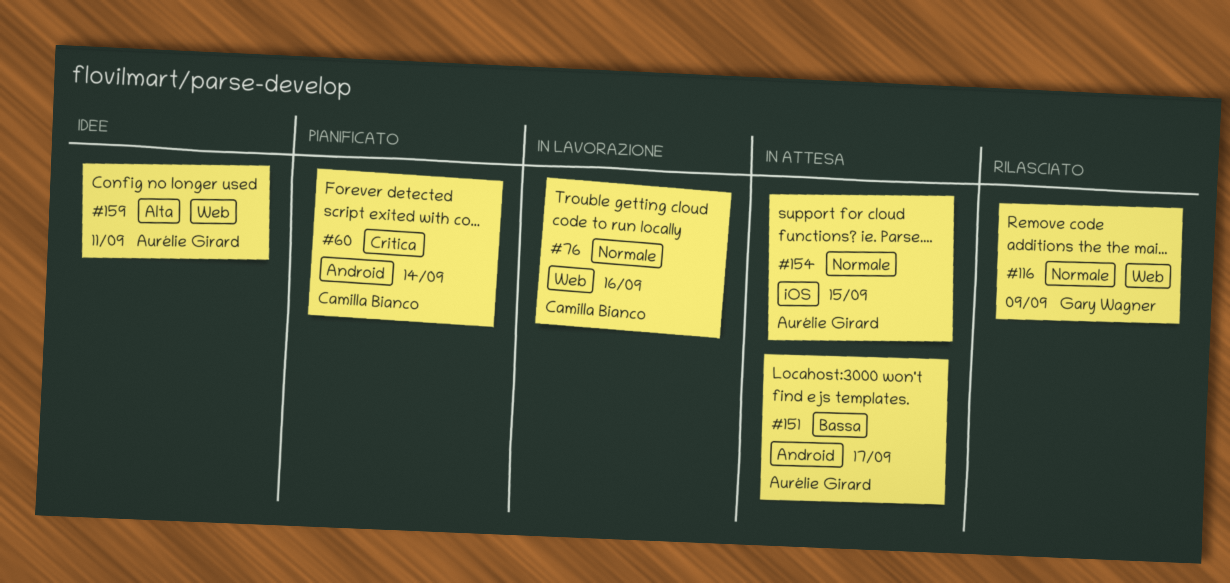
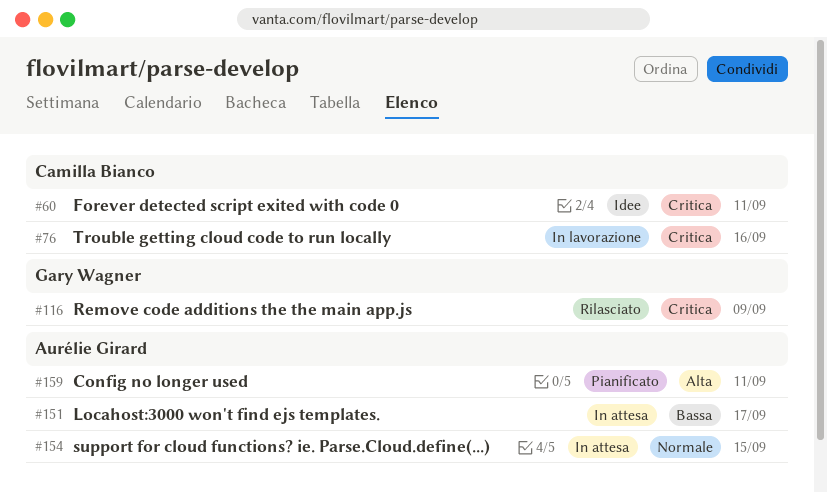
#60, status: Pianificato -> Idee
#60, due: Sep 14 -> Sep 11
#76, priority: Normale -> Critica
#116, priority: Normale -> Critica
#159, status: Idee -> Pianificato

